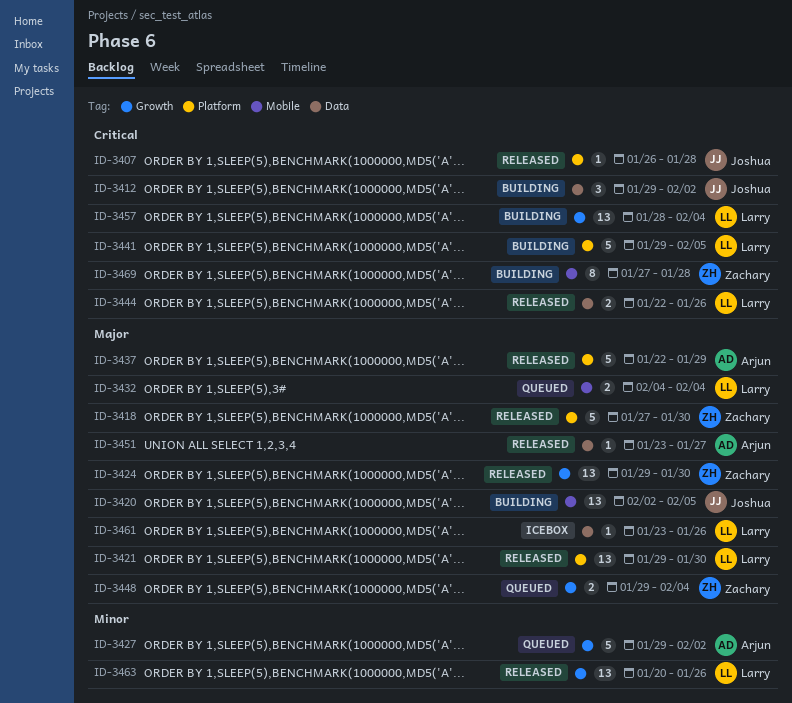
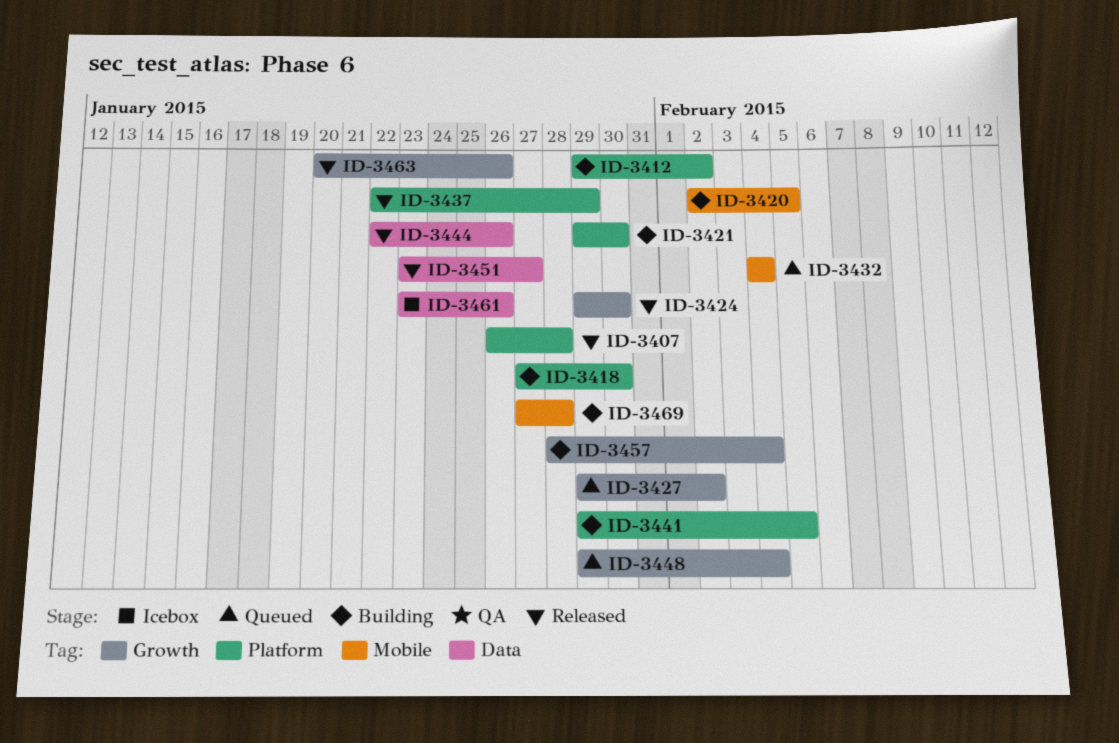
ID-3412, label: Data -> Platform
ID-3418, status: Released -> Building
ID-3421, status: Released -> Building

